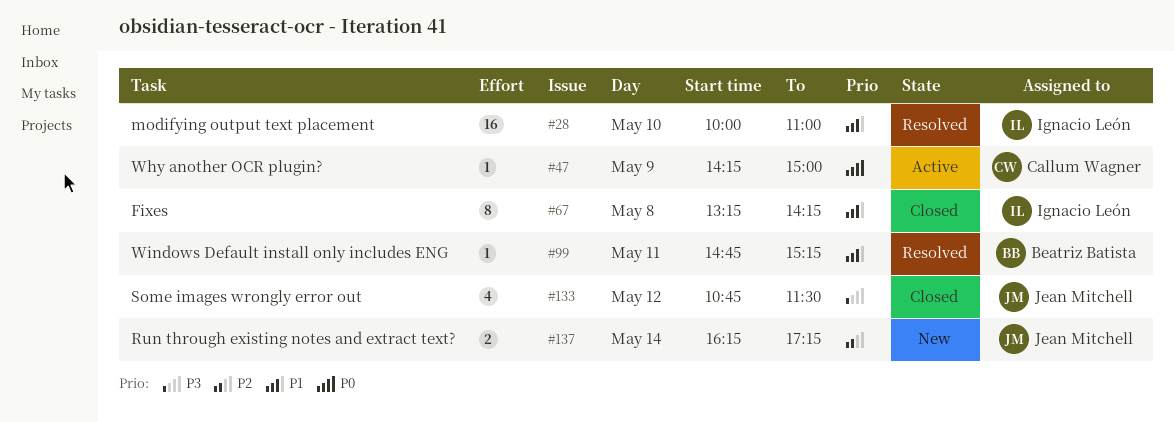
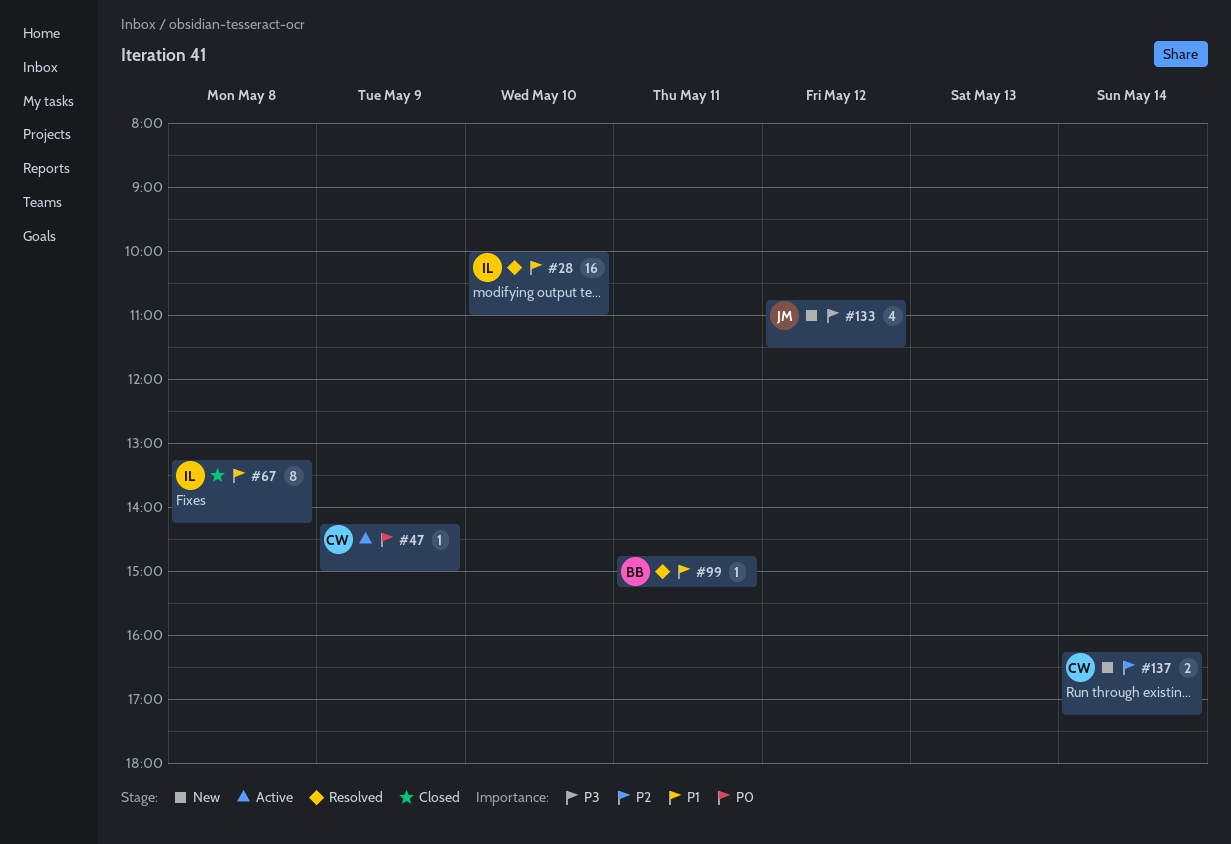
#133, status: Closed -> New
#137, owner: Jean Mitchell -> Callum Wagner

